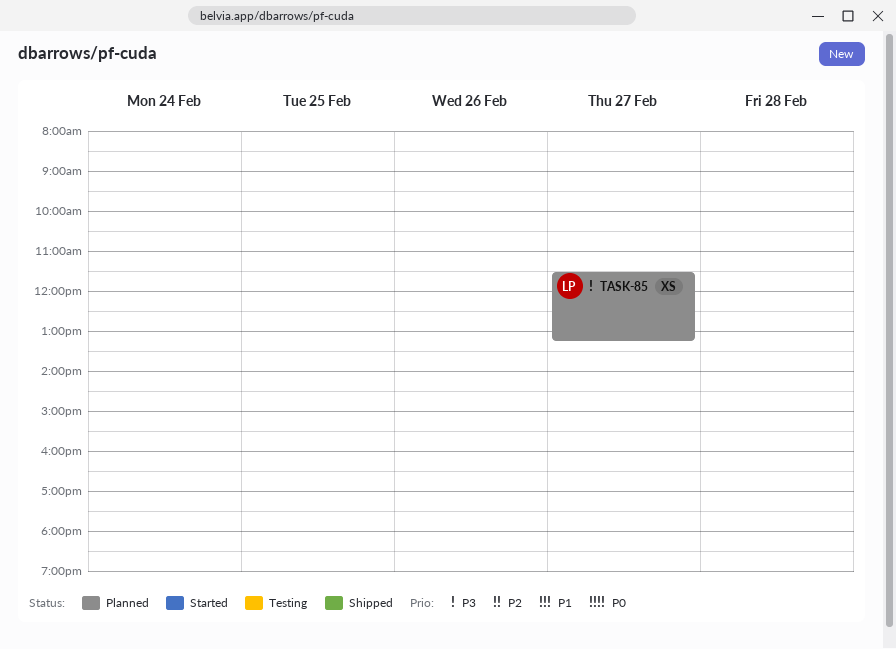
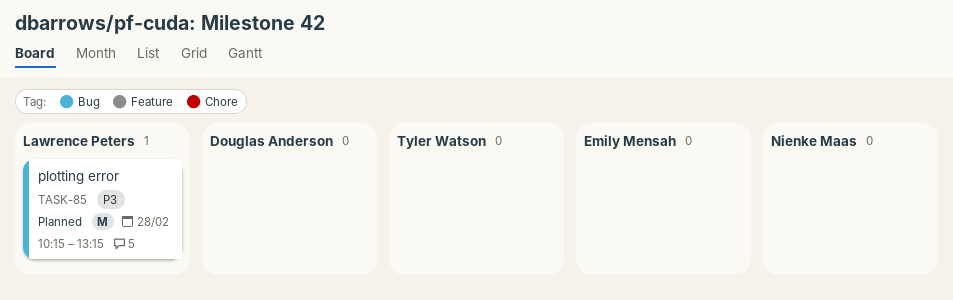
TASK-85, estimate: XS -> M
TASK-85, day: Feb 27 -> Feb 28
TASK-85, begins: 11:30 -> 10:15

